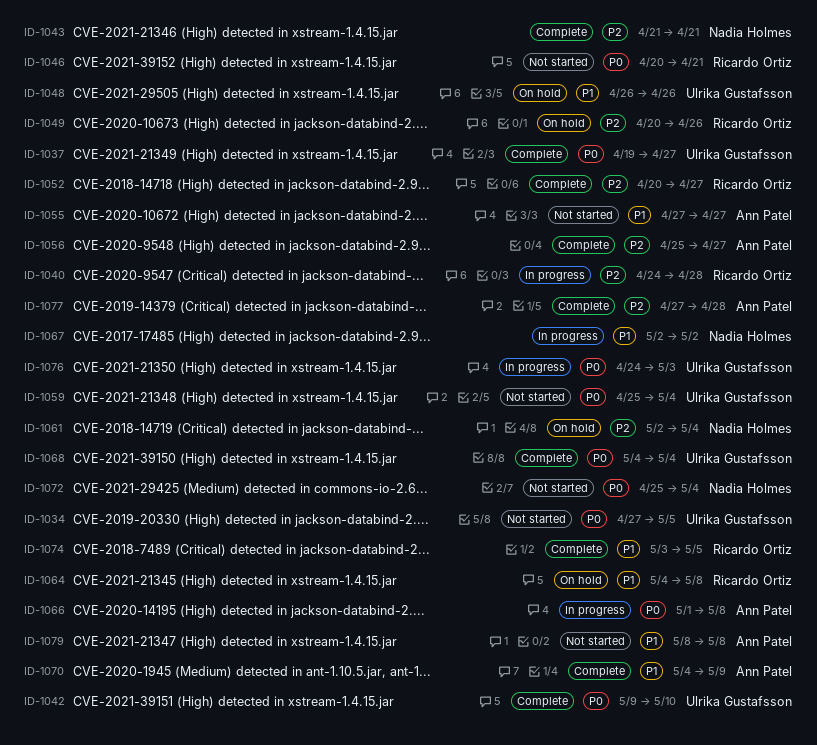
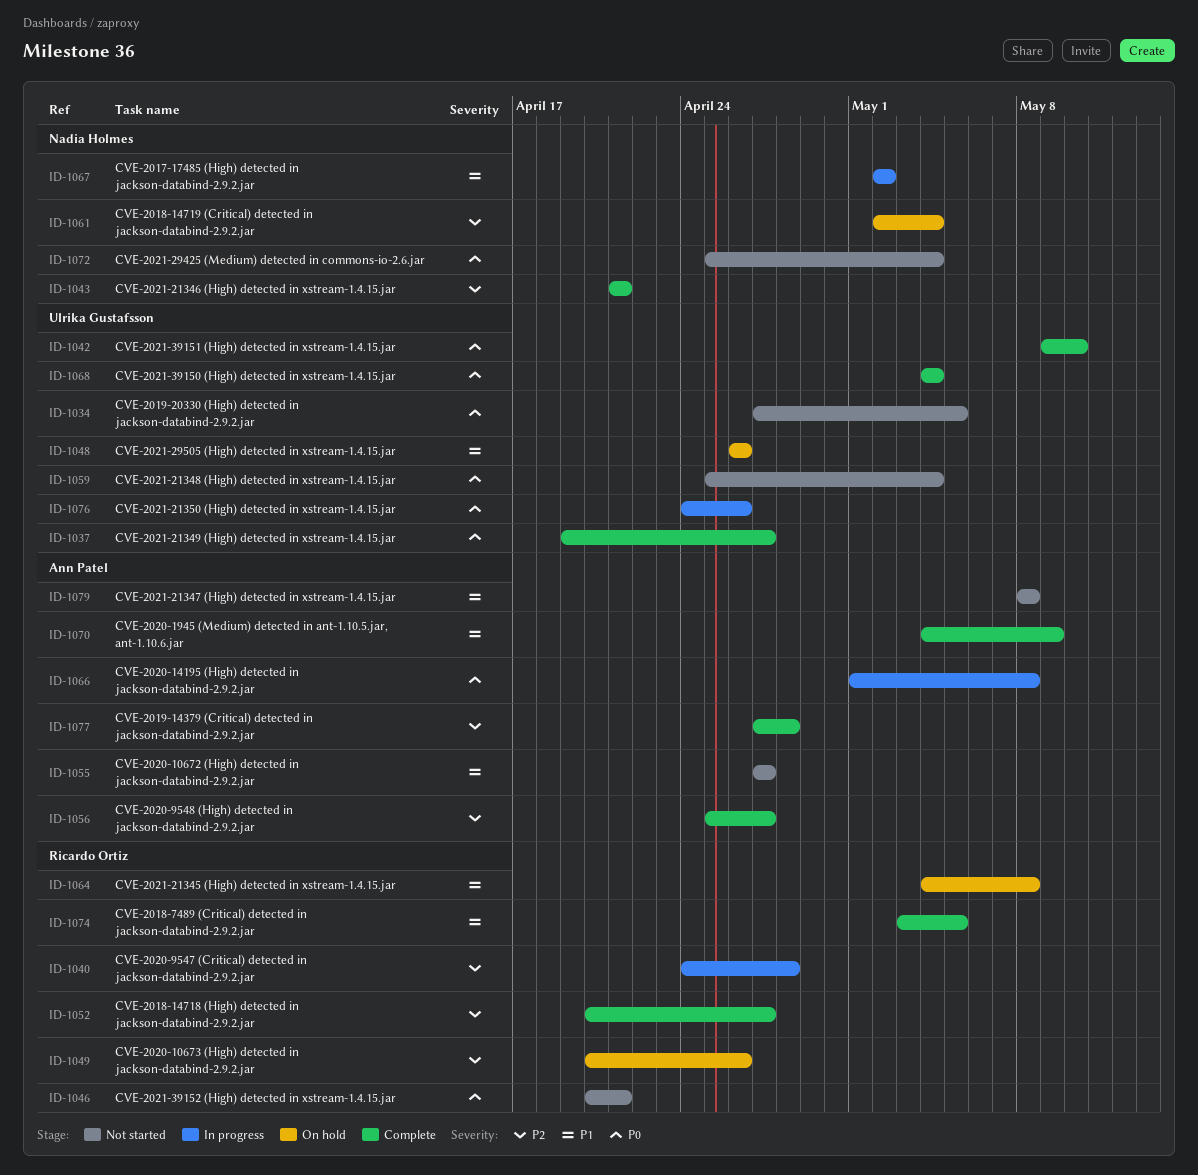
ID-1076, due: May 3 -> Apr 26

